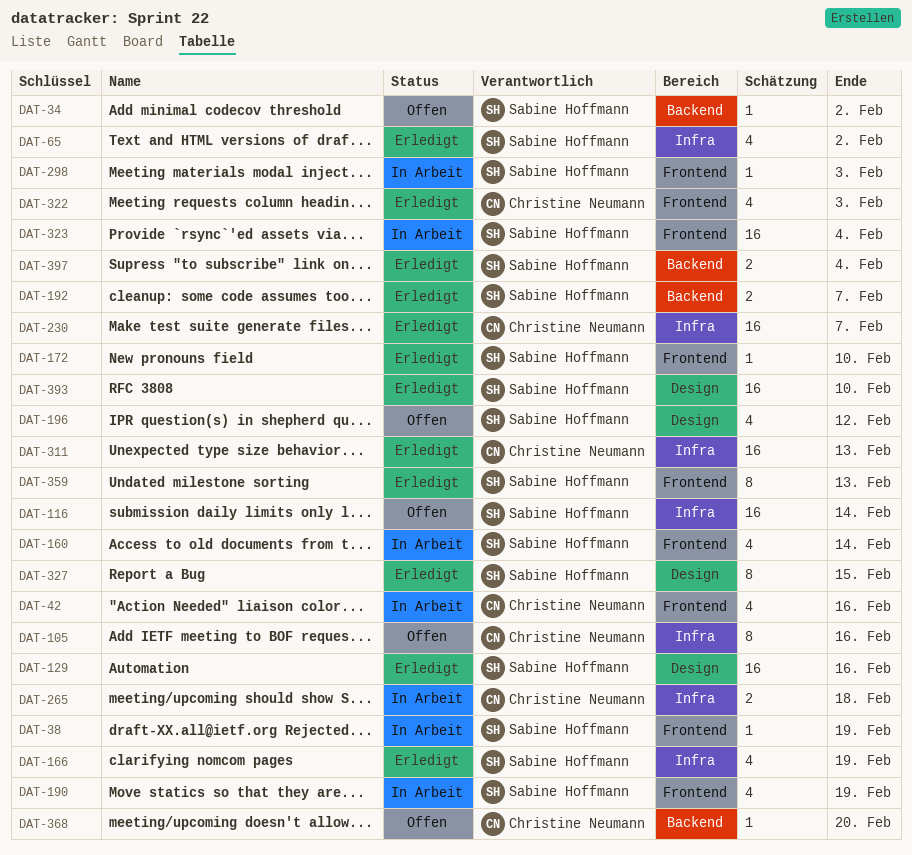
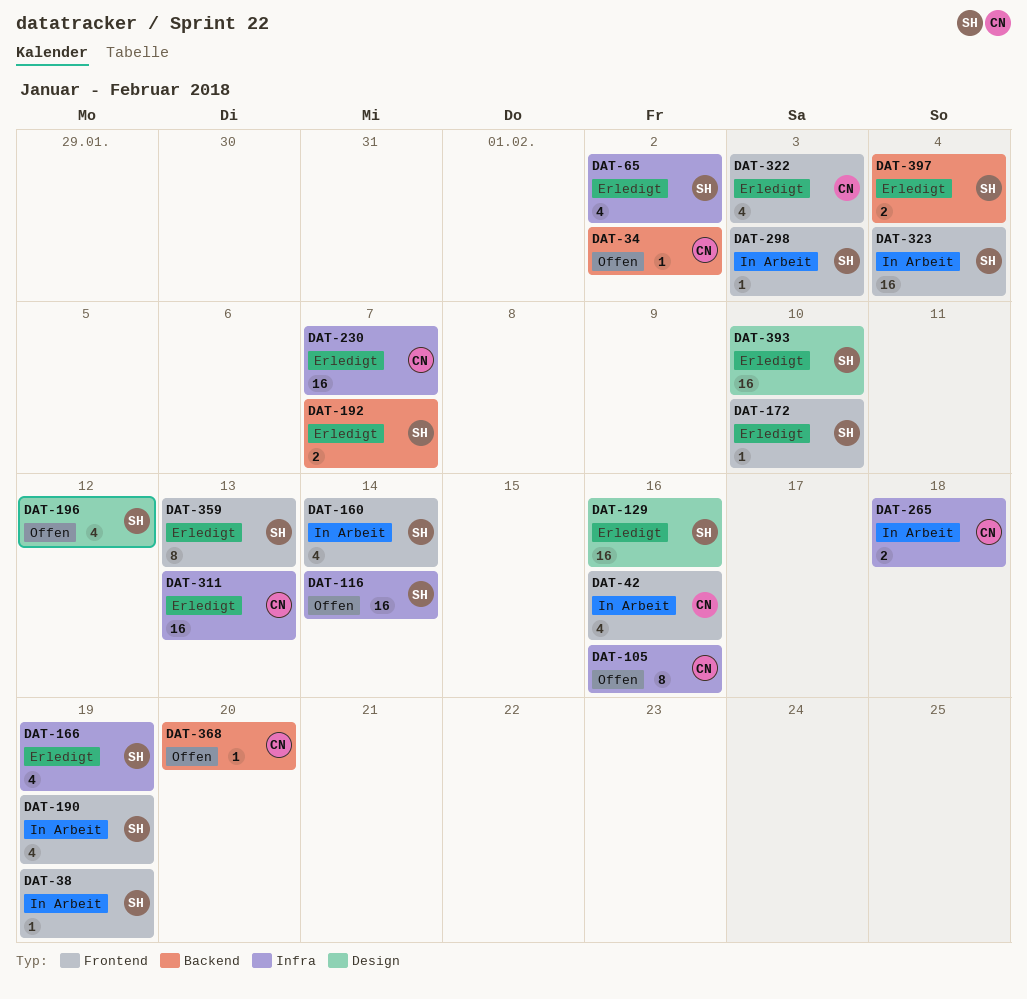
DAT-34, owner: Sabine Hoffmann -> Christine Neumann
DAT-327: present -> none

